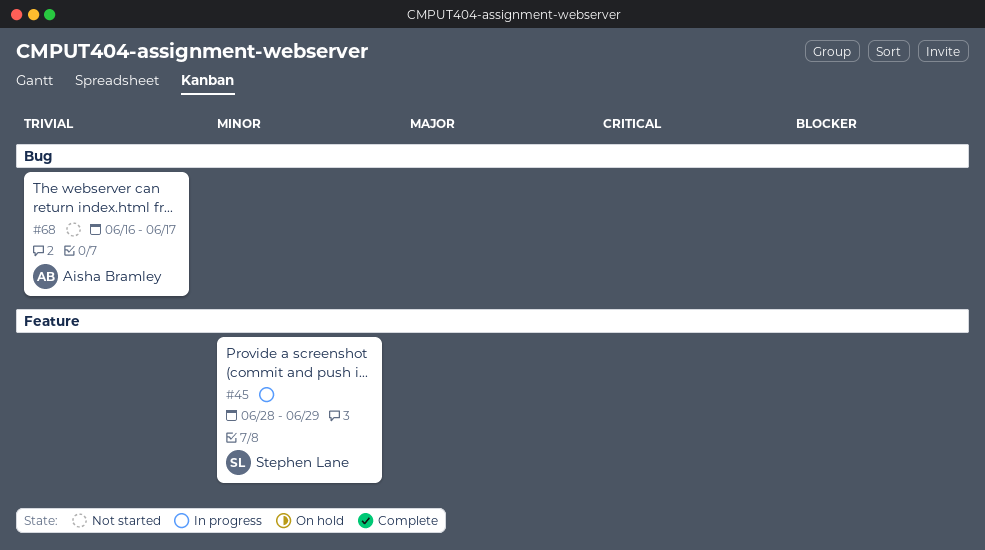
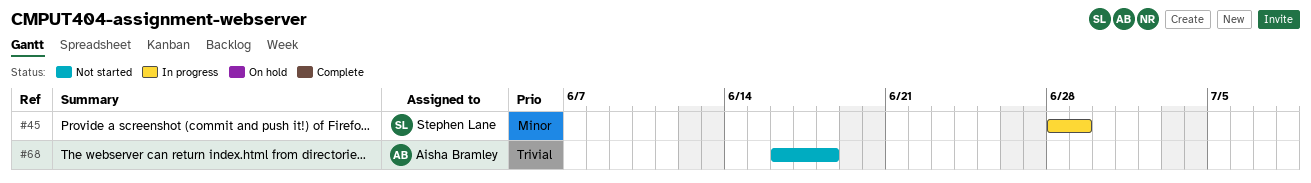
#68, due: Jun 17 -> Jun 18

